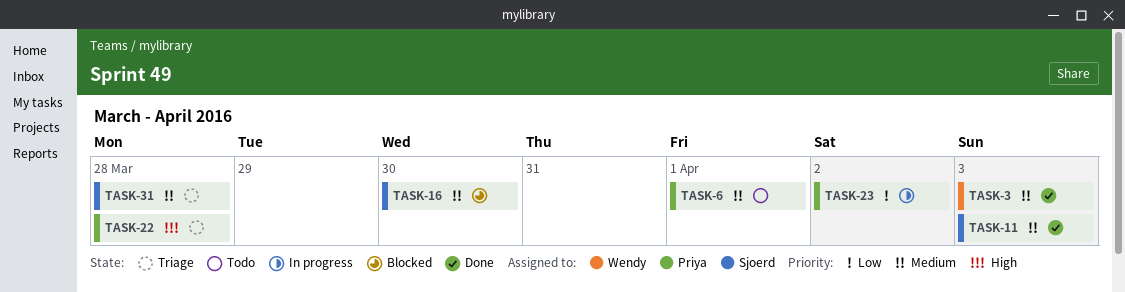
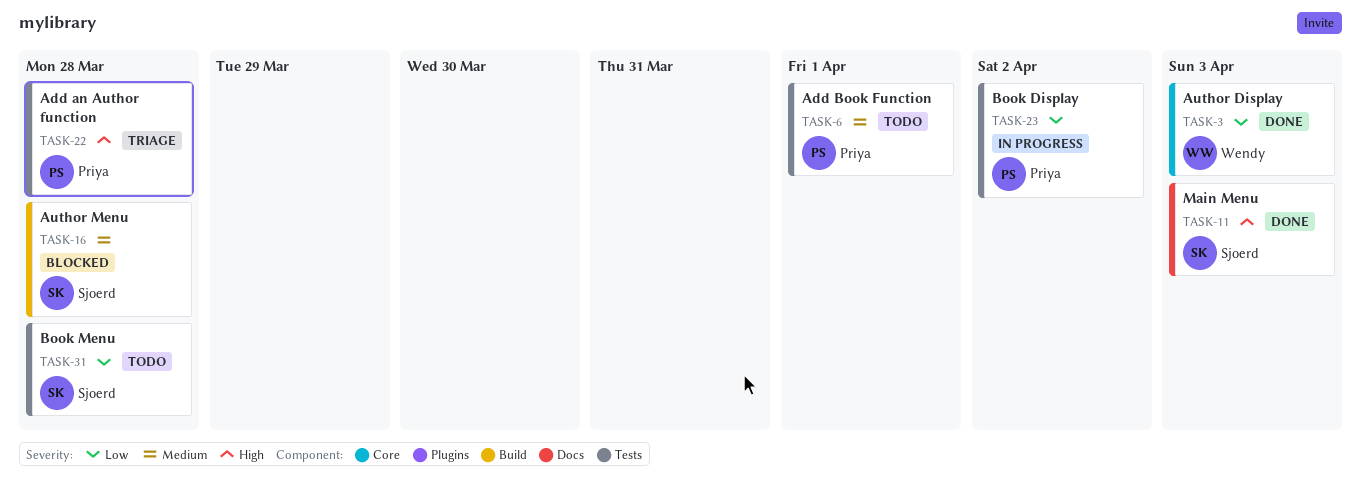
TASK-3, priority: Medium -> Low
TASK-11, priority: Medium -> High
TASK-16, due: Mar 30 -> Mar 28
TASK-31, status: Triage -> Todo
TASK-31, priority: Medium -> Low

